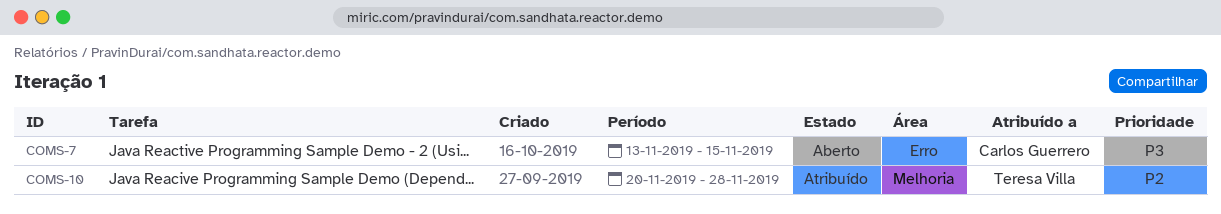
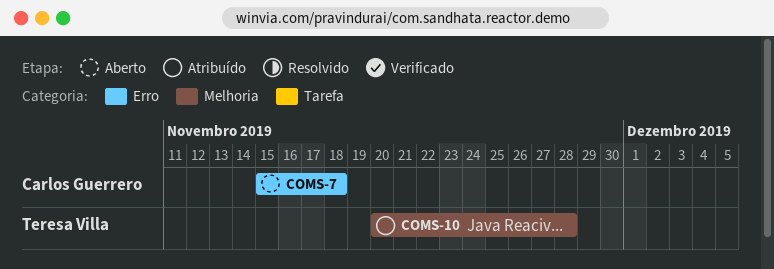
COMS-7, start: Nov 13 -> Nov 15
COMS-7, due: Nov 15 -> Nov 18

